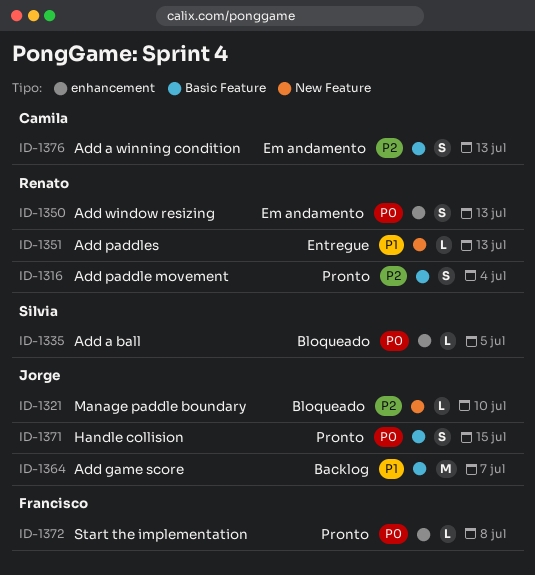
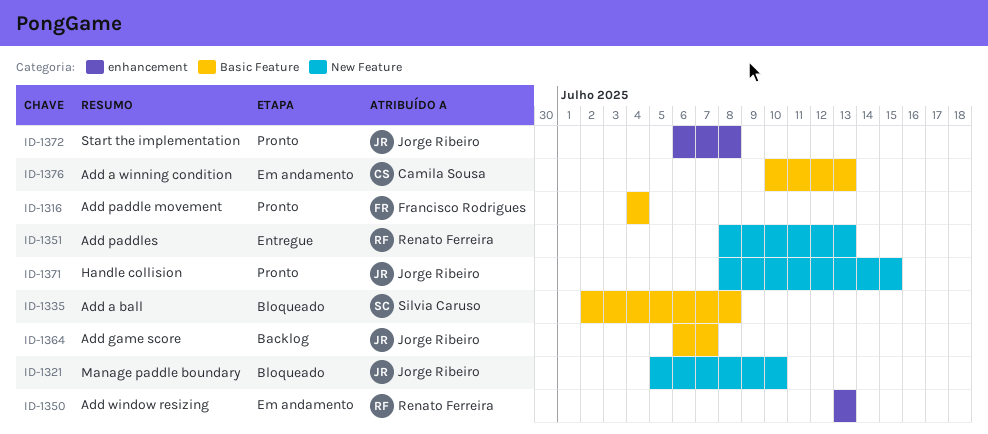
ID-1316, owner: Renato Ferreira -> Francisco Rodrigues
ID-1335, label: enhancement -> Basic Feature
ID-1335, due: Jul 5 -> Jul 8
ID-1371, label: Basic Feature -> New Feature
ID-1372, owner: Francisco Rodrigues -> Jorge Ribeiro

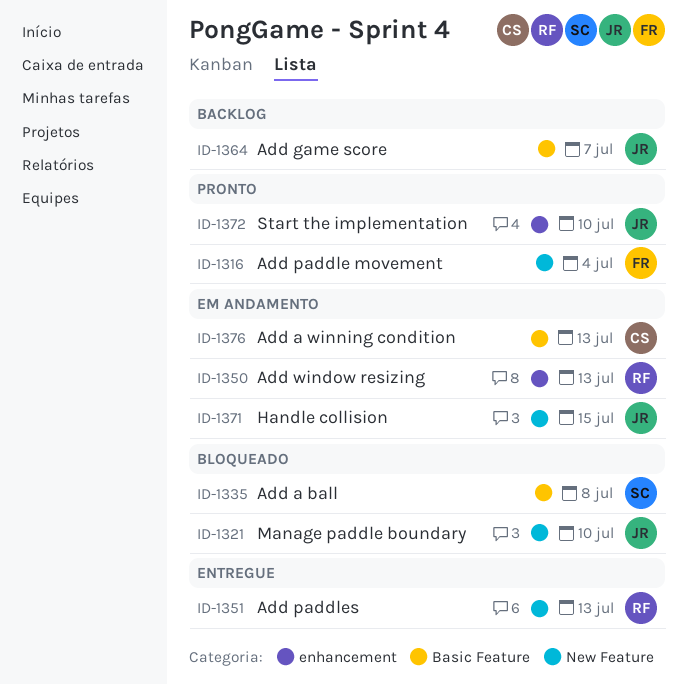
ID-1316, label: Basic Feature -> New Feature
ID-1371, status: Pronto -> Em andamento
ID-1372, due: Jul 8 -> Jul 10

